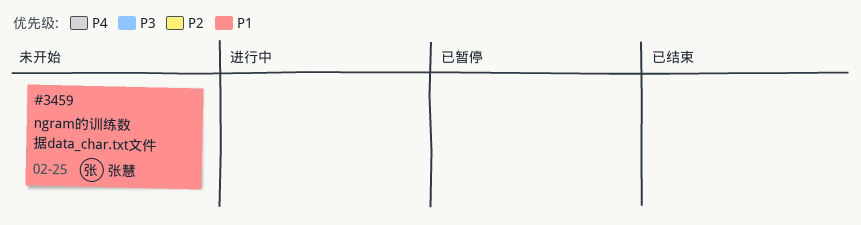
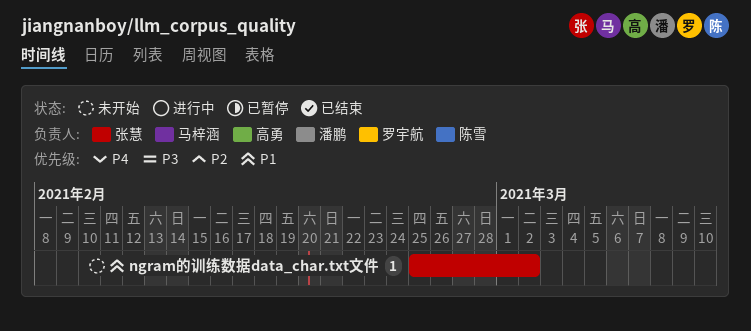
ngram的训练数据data_char.txt文件, due: Feb 25 -> Mar 2

